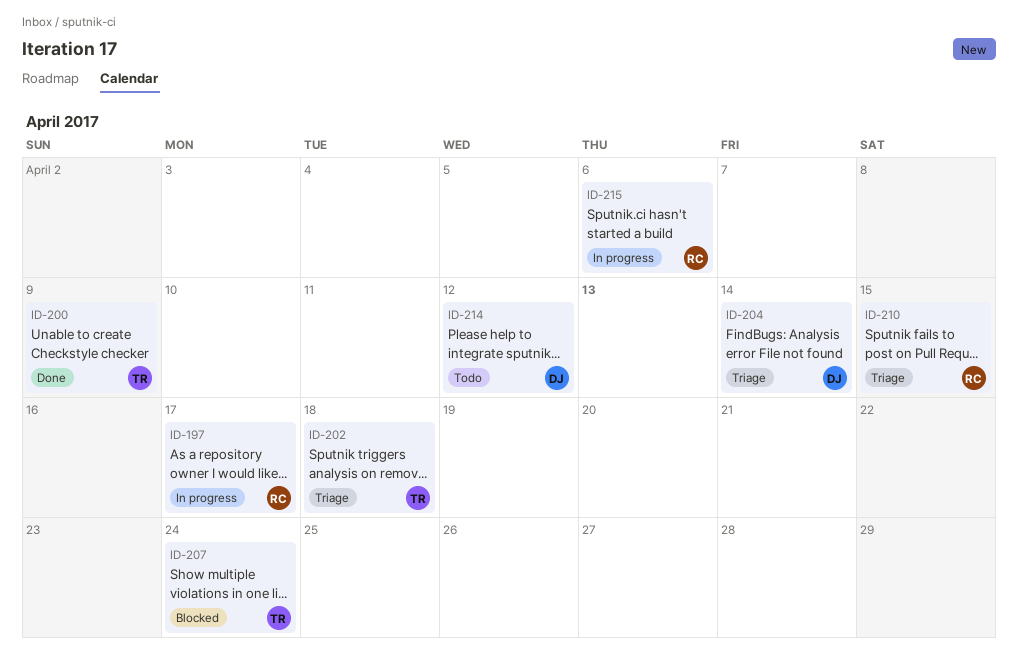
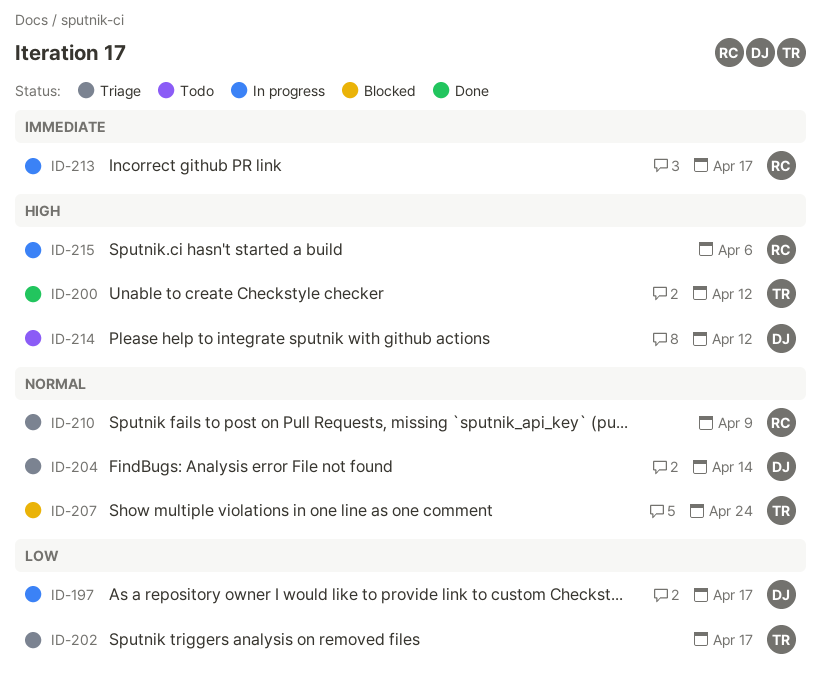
ID-197, owner: RC -> DJ
ID-200, due: Apr 9 -> Apr 12
ID-202, due: Apr 18 -> Apr 17
ID-210, due: Apr 15 -> Apr 9
ID-213: none -> present

